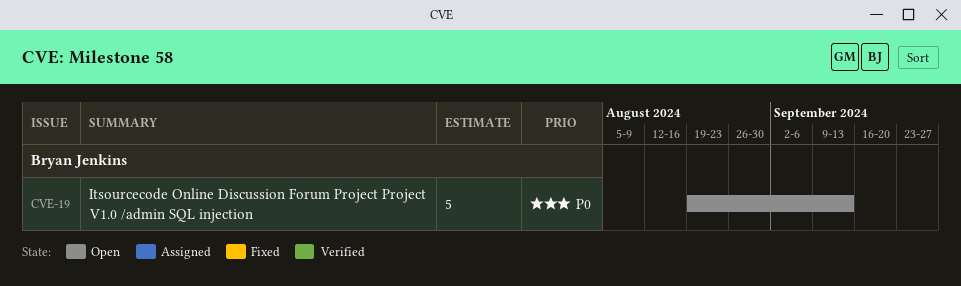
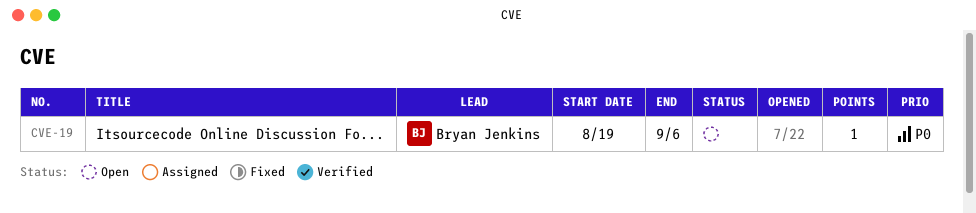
CVE-19, estimate: 5 -> 1
CVE-19, due: Sep 13 -> Sep 6

